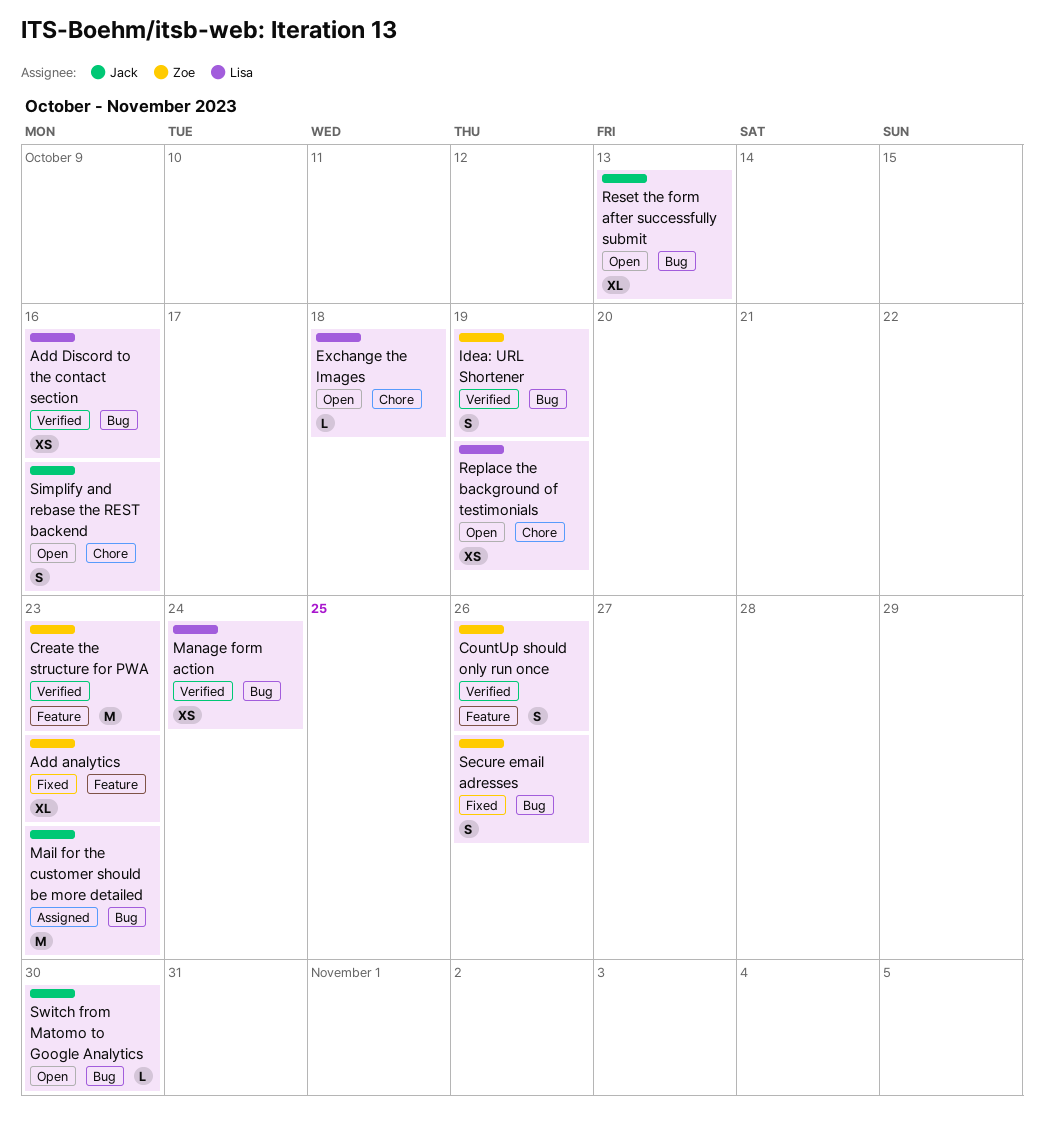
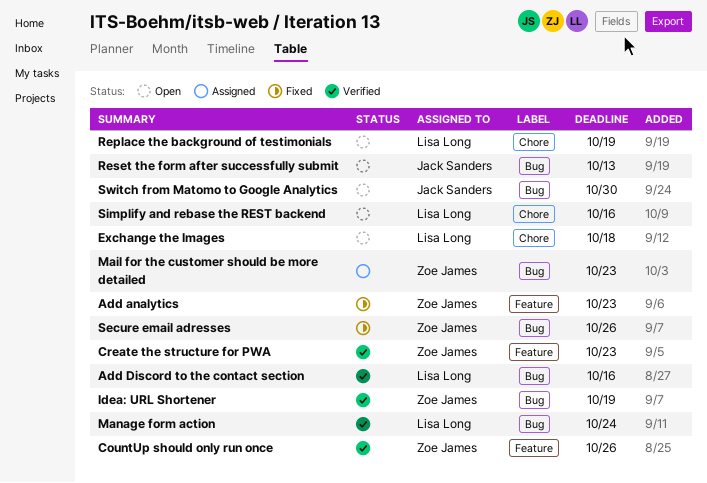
Mail for the customer should be more detailed, owner: Jack Sanders -> Zoe James
Simplify and rebase the REST backend, owner: Jack Sanders -> Lisa Long

